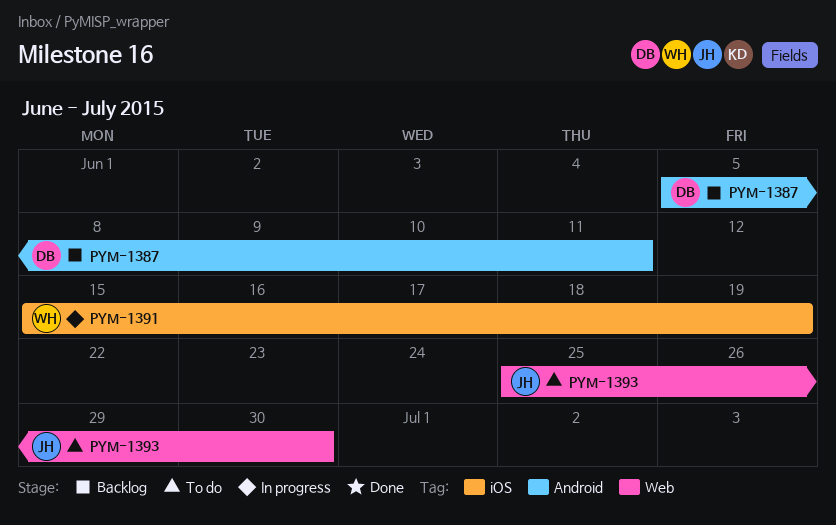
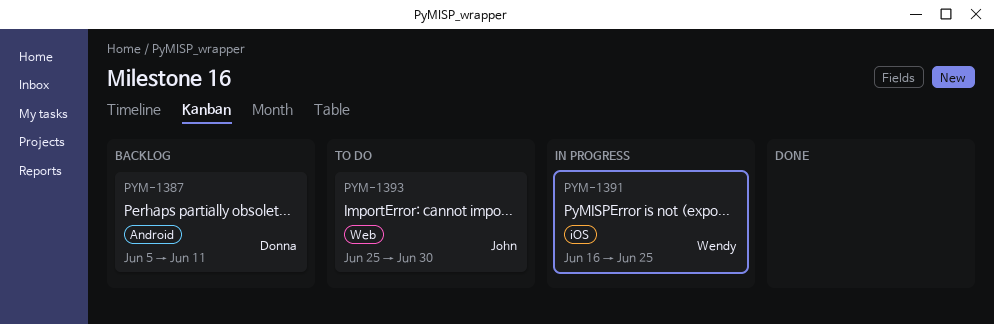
PYM-1391, start: Jun 15 -> Jun 16
PYM-1391, due: Jun 19 -> Jun 25

